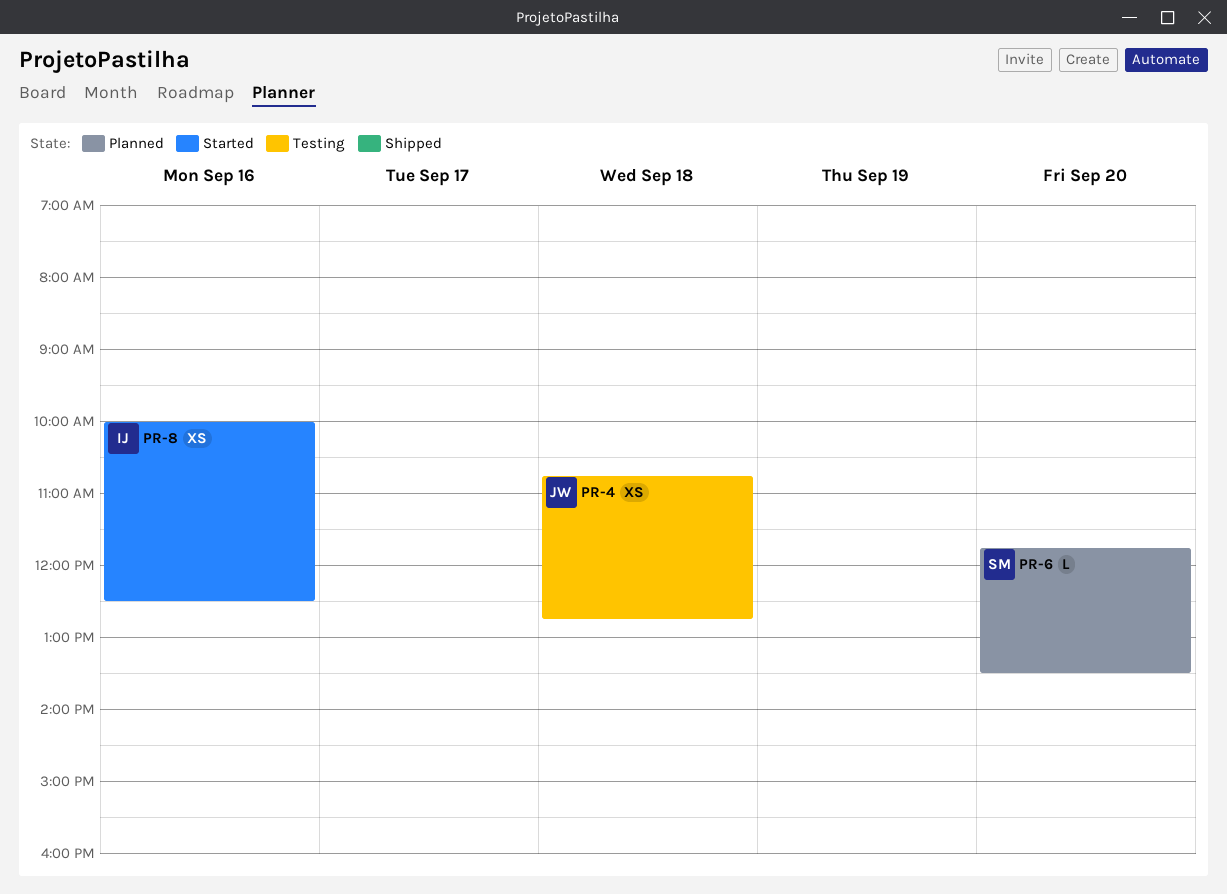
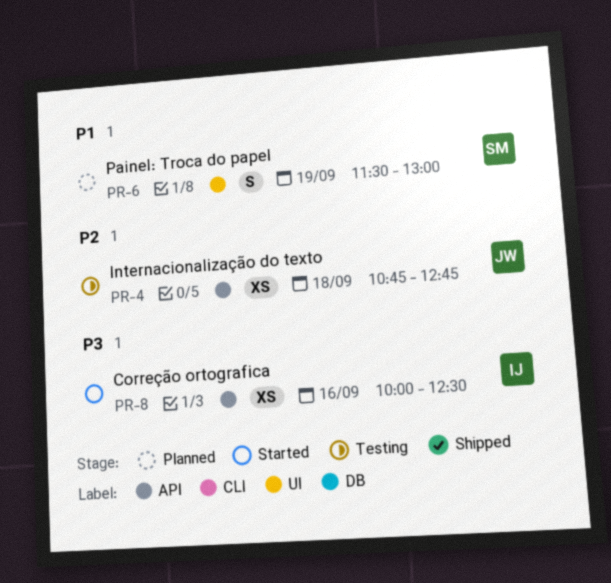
PR-6, estimate: L -> S
PR-6, day: Sep 20 -> Sep 19
PR-6, begins: 11:45 -> 11:30
PR-6, ends: 13:30 -> 13:00

